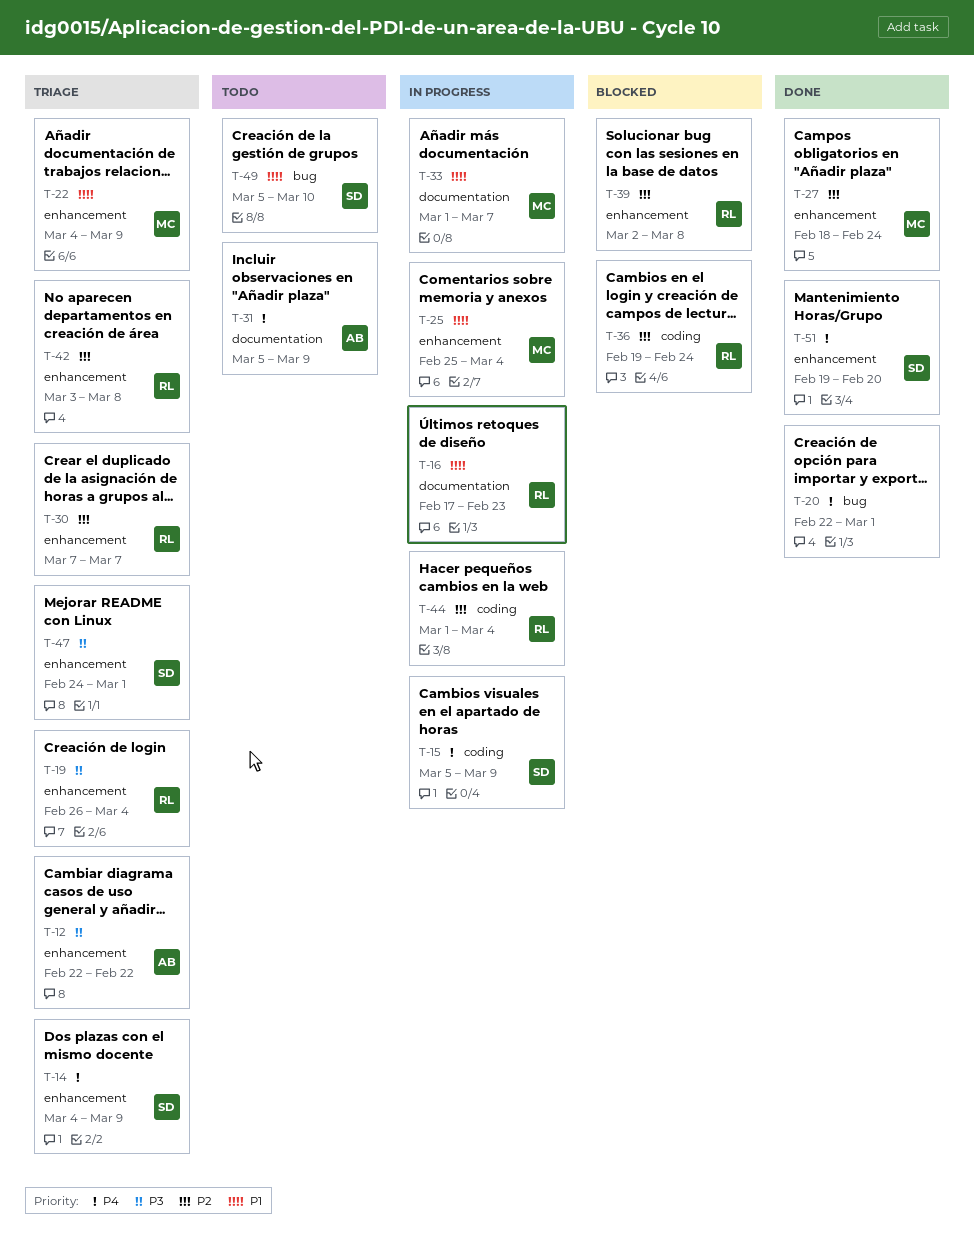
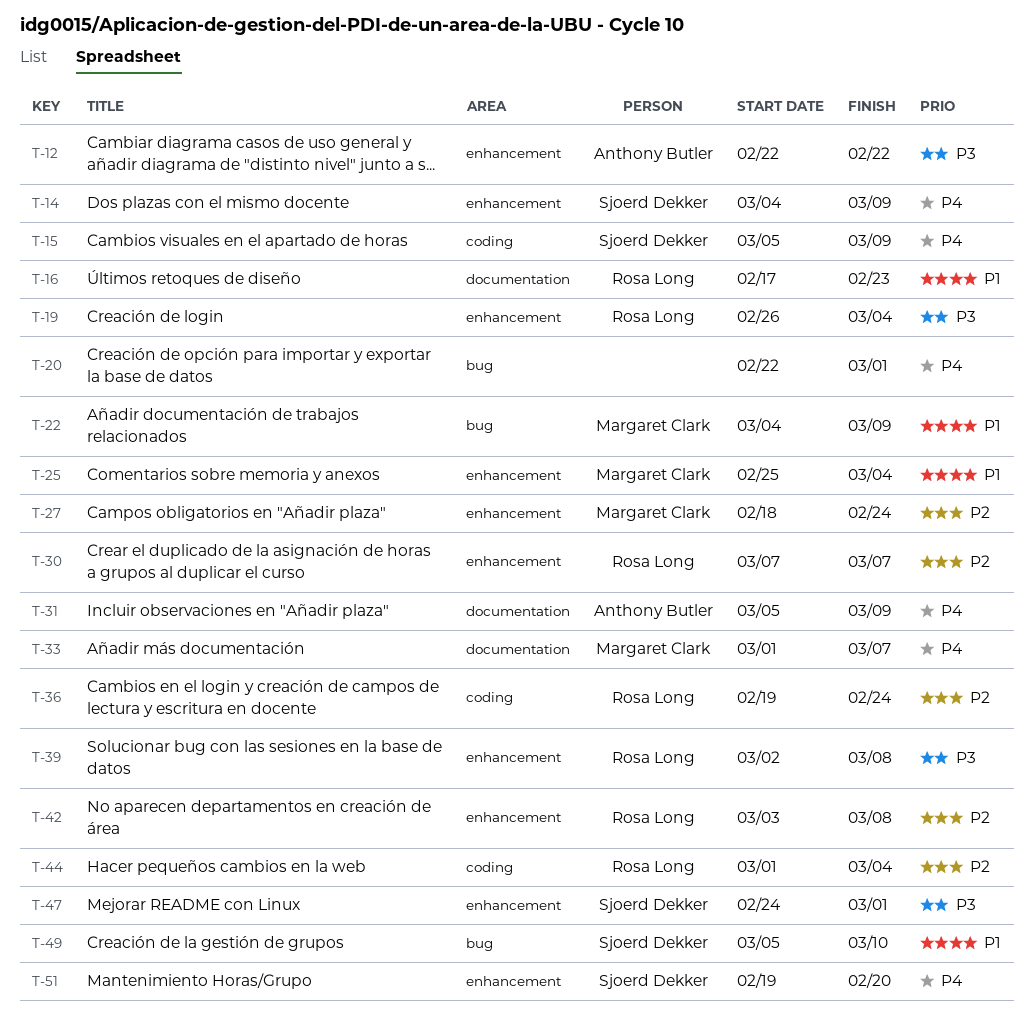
T-22, label: enhancement -> bug
T-33, priority: P1 -> P4
T-39, priority: P2 -> P3

